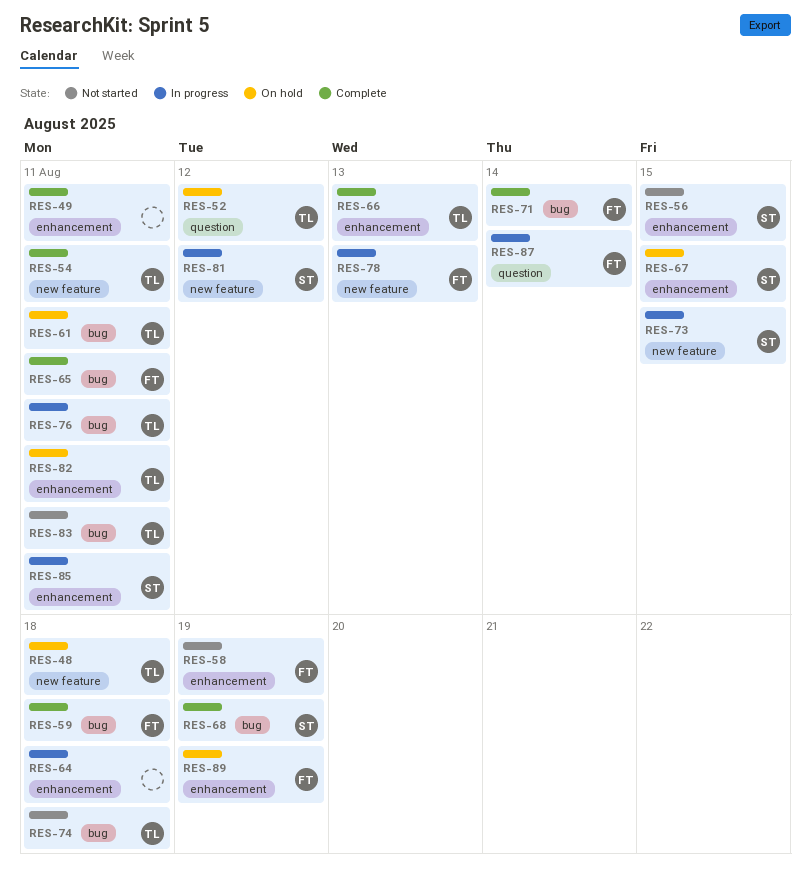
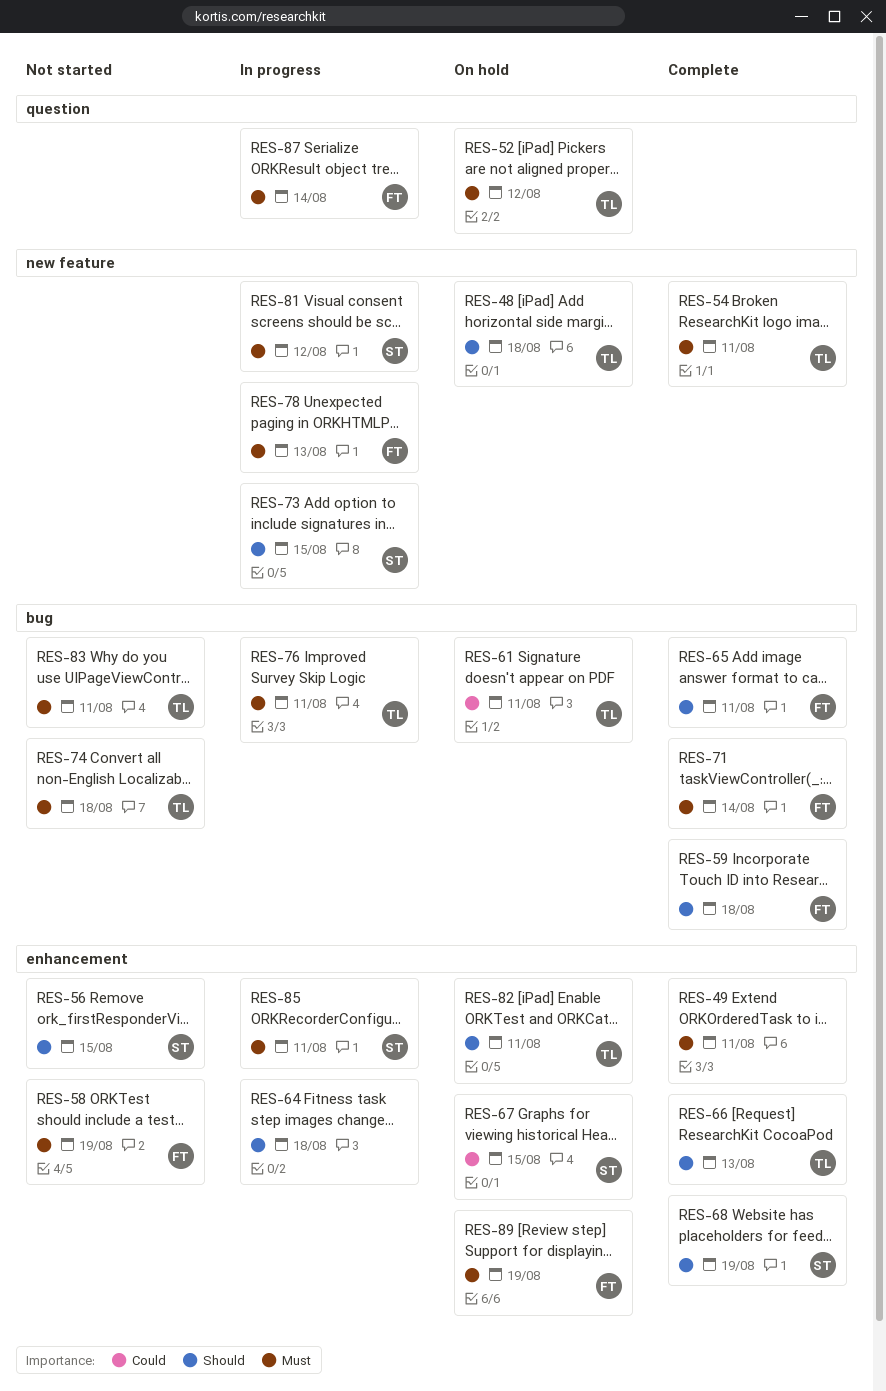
RES-68, label: bug -> enhancement

